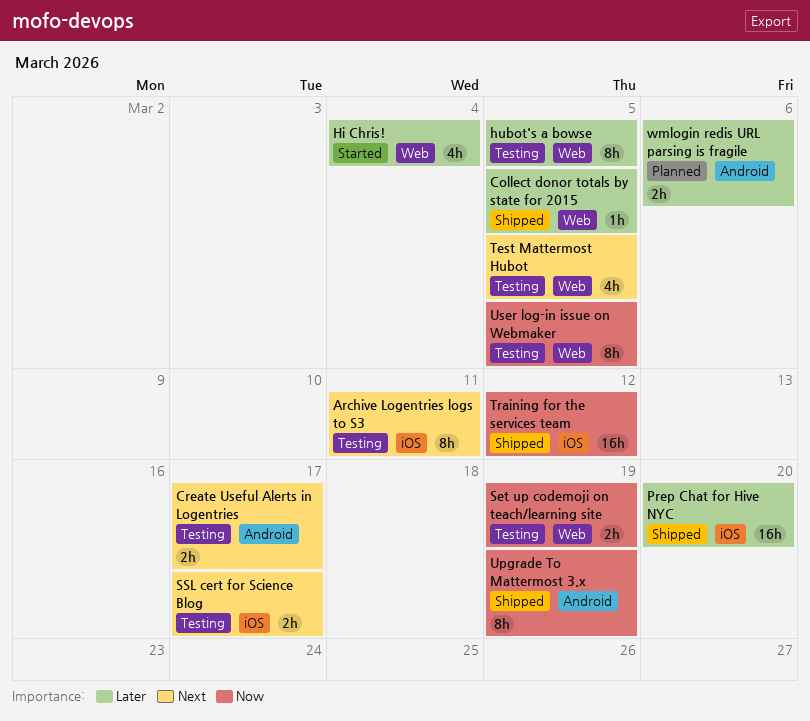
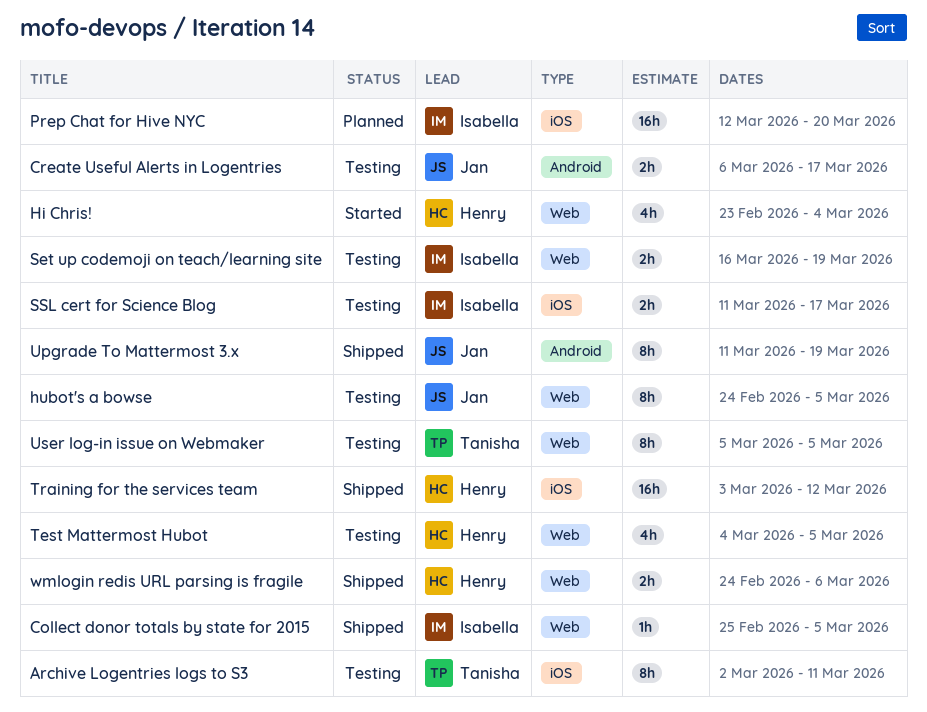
Prep Chat for Hive NYC, status: Shipped -> Planned
wmlogin redis URL parsing is fragile, status: Planned -> Shipped
wmlogin redis URL parsing is fragile, label: Android -> Web

